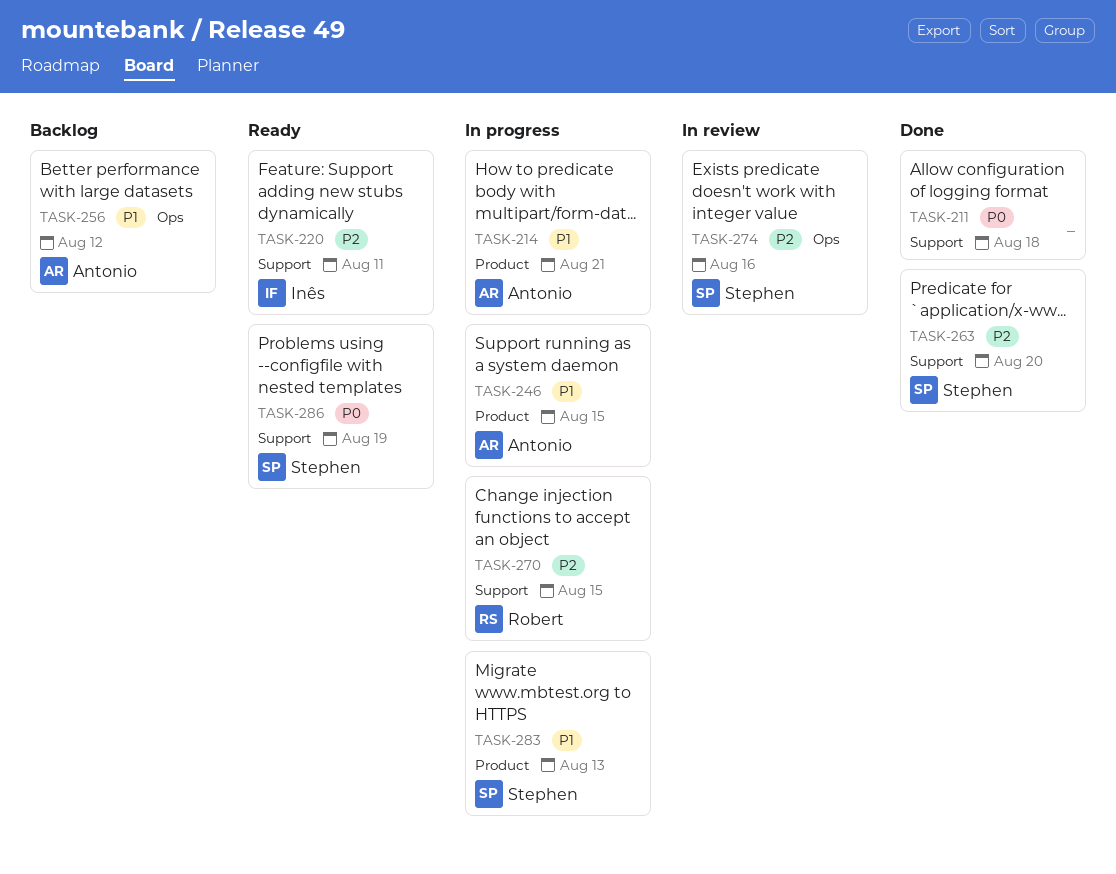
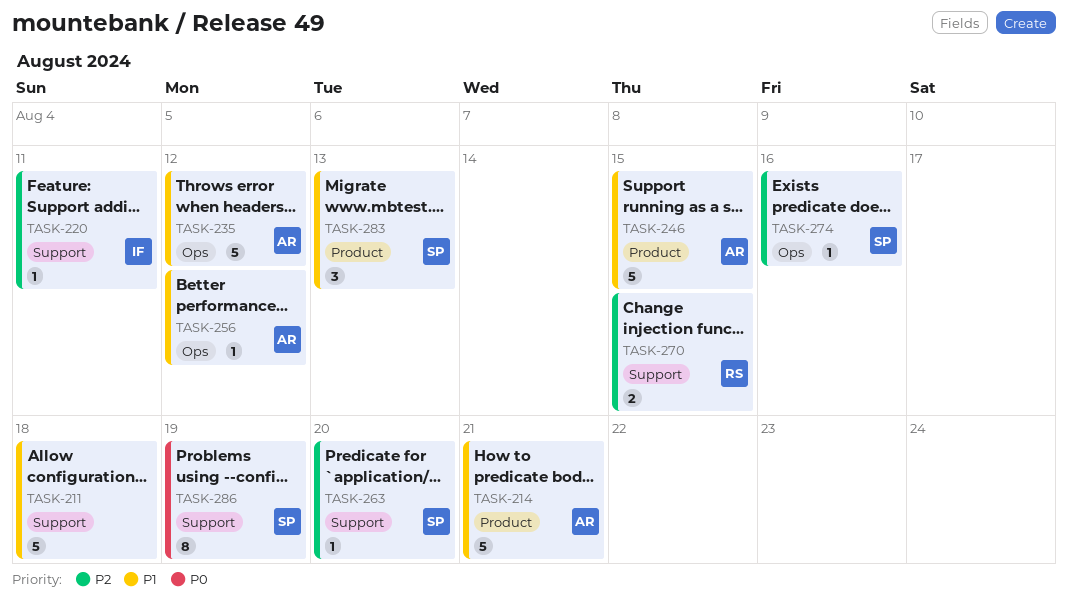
TASK-211, priority: P0 -> P1
TASK-235: none -> present

